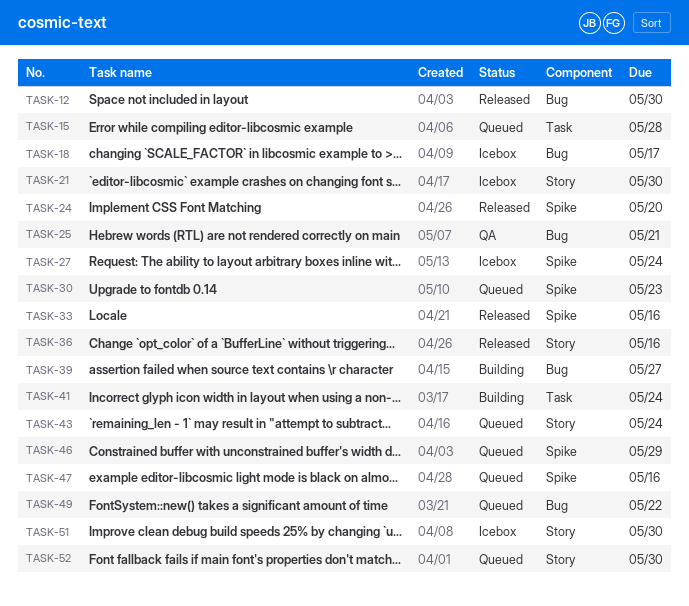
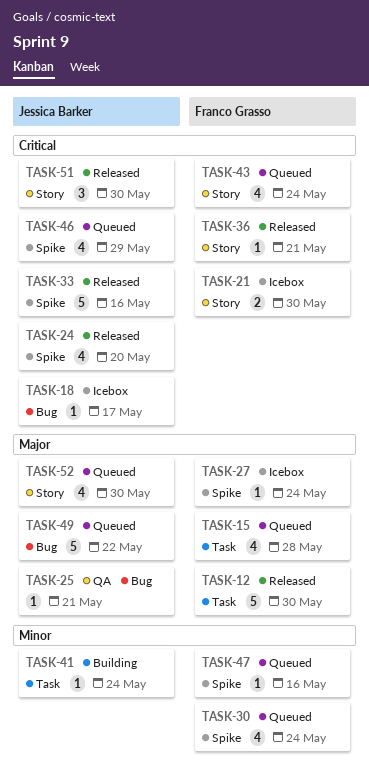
TASK-12, label: Bug -> Task
TASK-30, due: May 23 -> May 24
TASK-36, due: May 16 -> May 21
TASK-39: present -> none
TASK-51, status: Icebox -> Released

